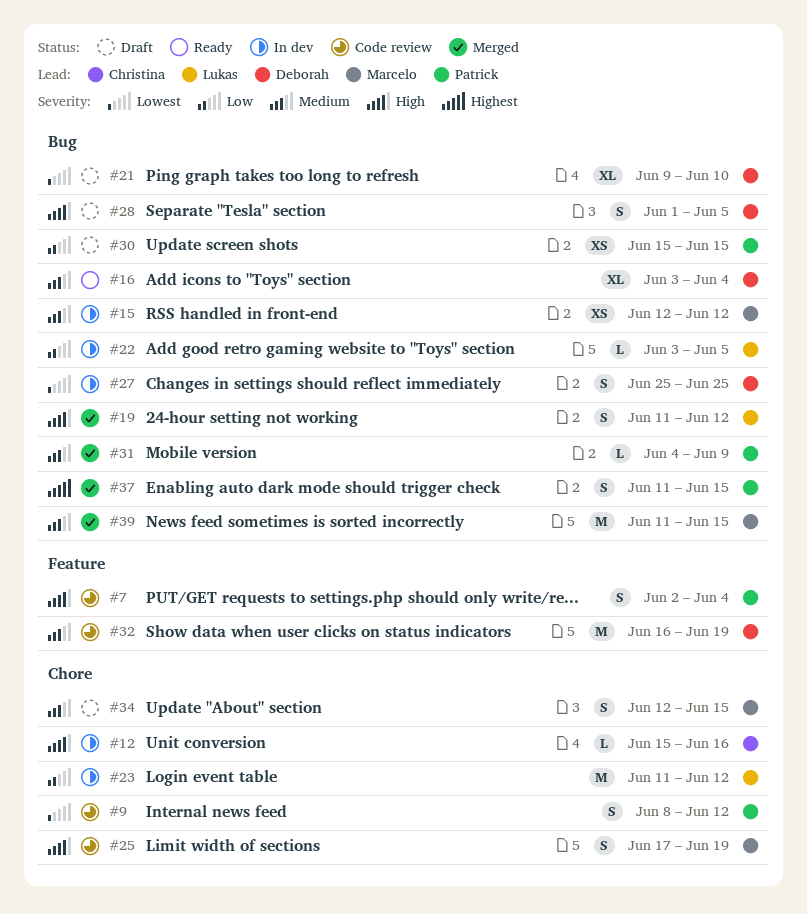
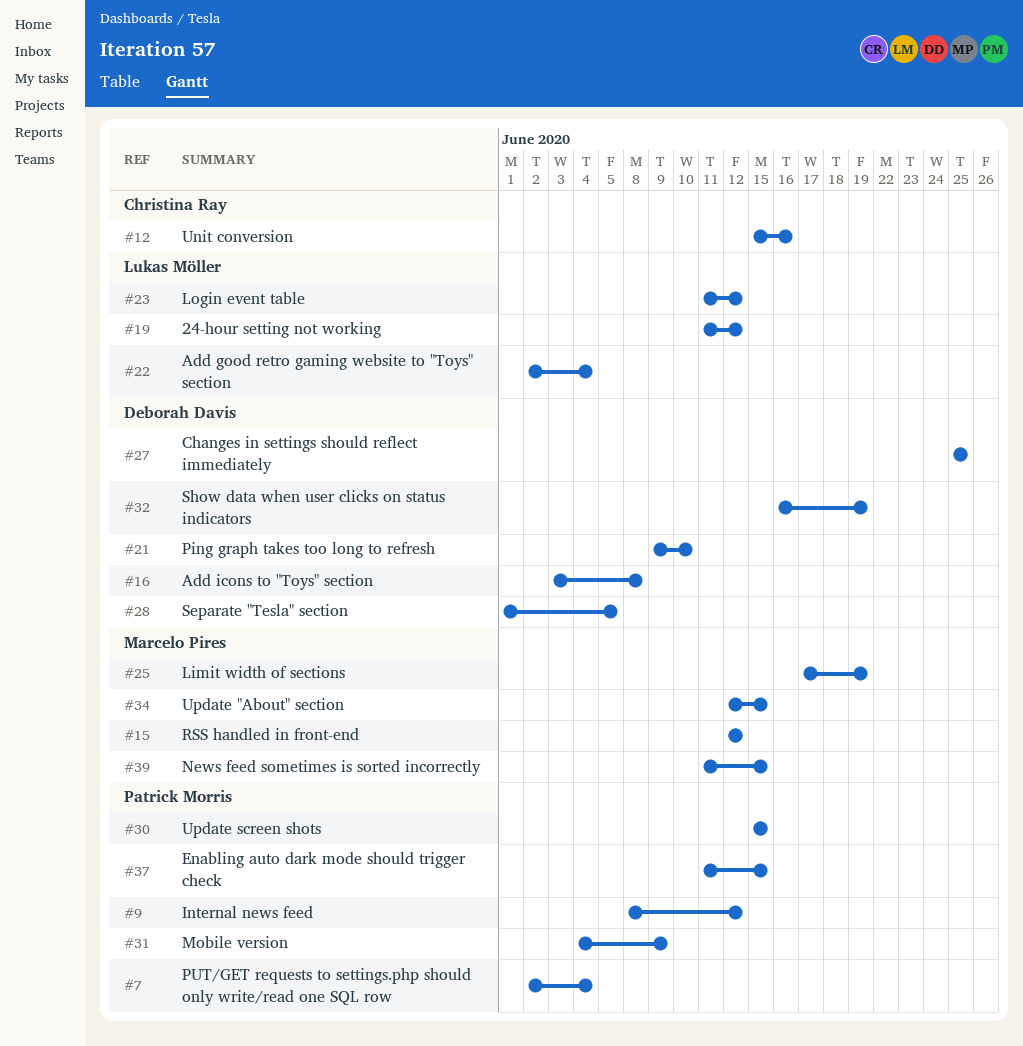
#16, due: Jun 4 -> Jun 8
#22, start: Jun 3 -> Jun 2
#22, due: Jun 5 -> Jun 4

